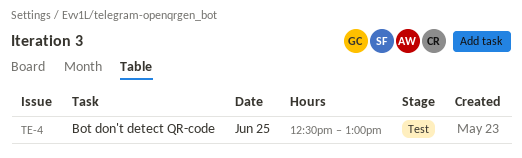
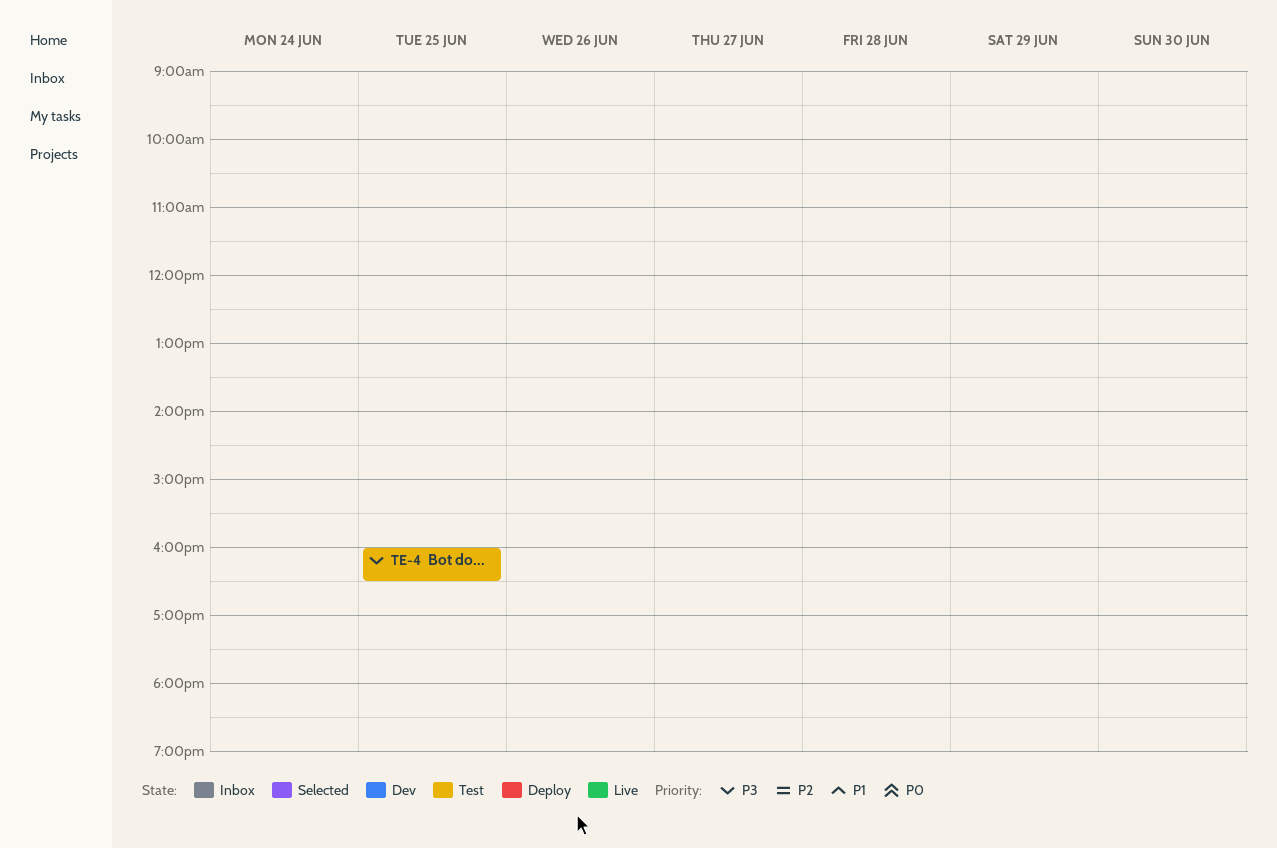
TE-4, begins: 12:30 -> 16:00
TE-4, ends: 13:00 -> 16:30

